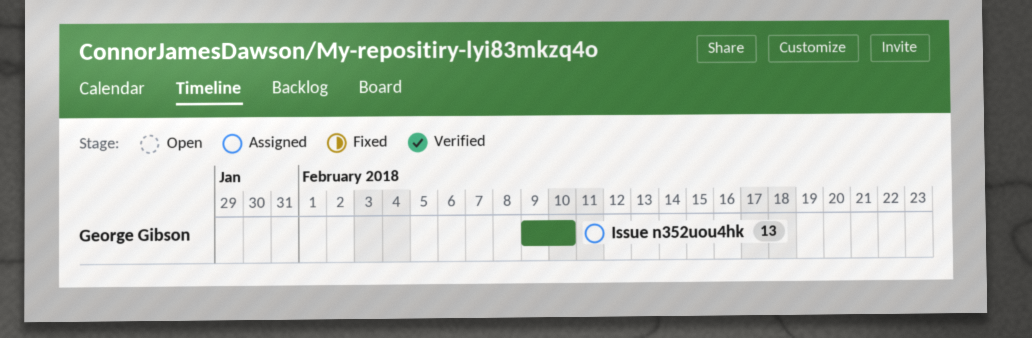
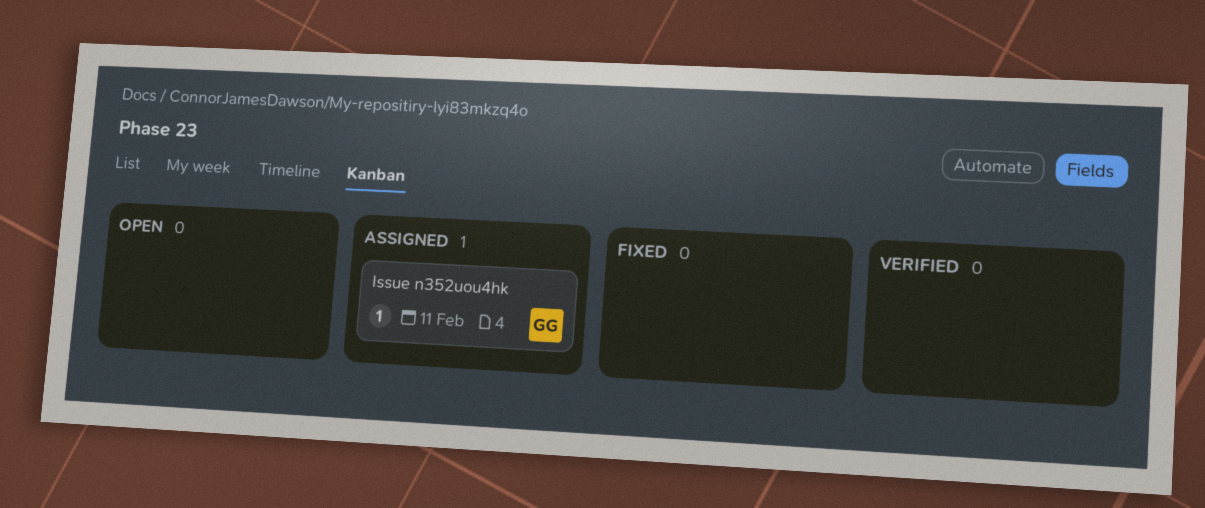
Issue n352uou4hk, estimate: 13 -> 1
Issue n352uou4hk, due: Feb 10 -> Feb 11

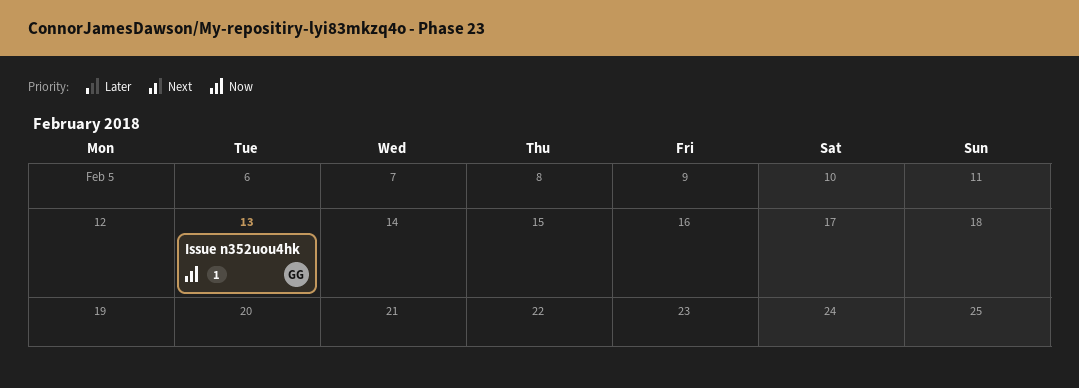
Issue n352uou4hk, due: Feb 11 -> Feb 13

